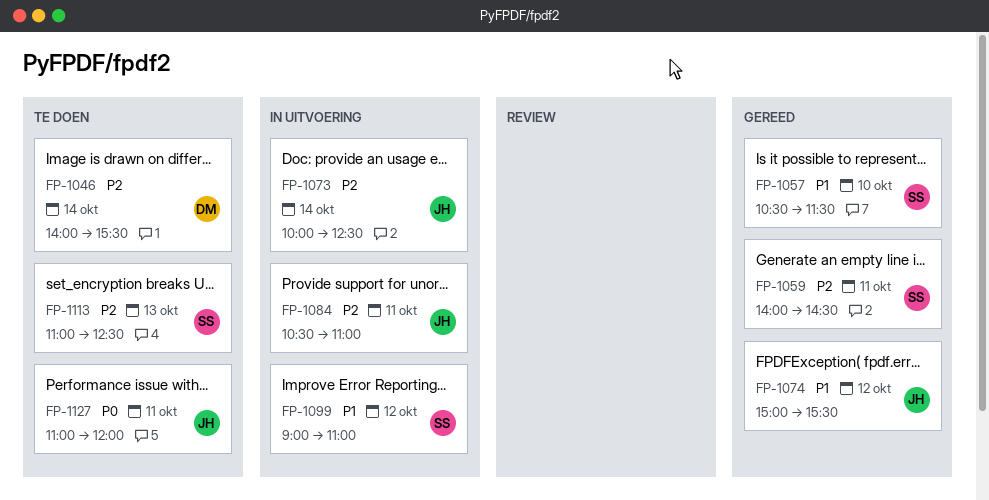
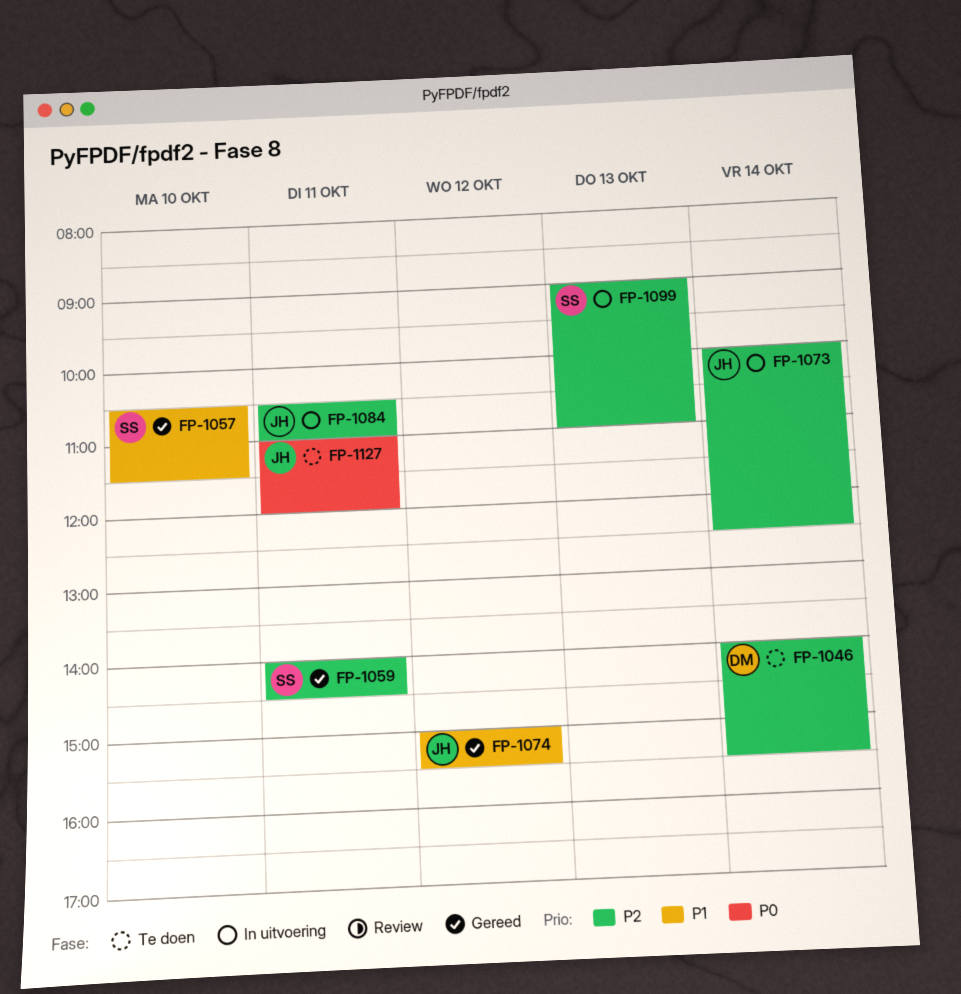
FP-1099, priority: P1 -> P2
FP-1099, day: Oct 12 -> Oct 13
FP-1113: present -> none

